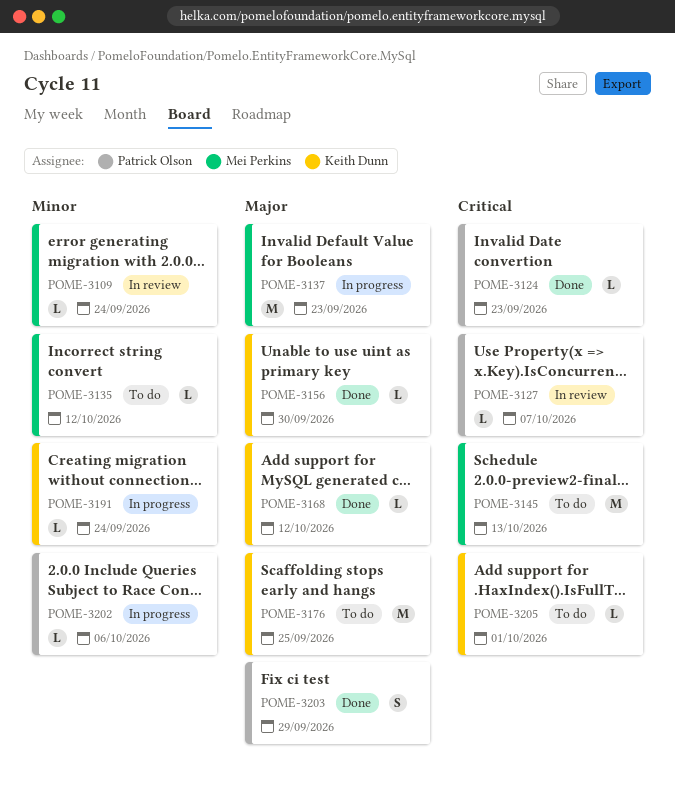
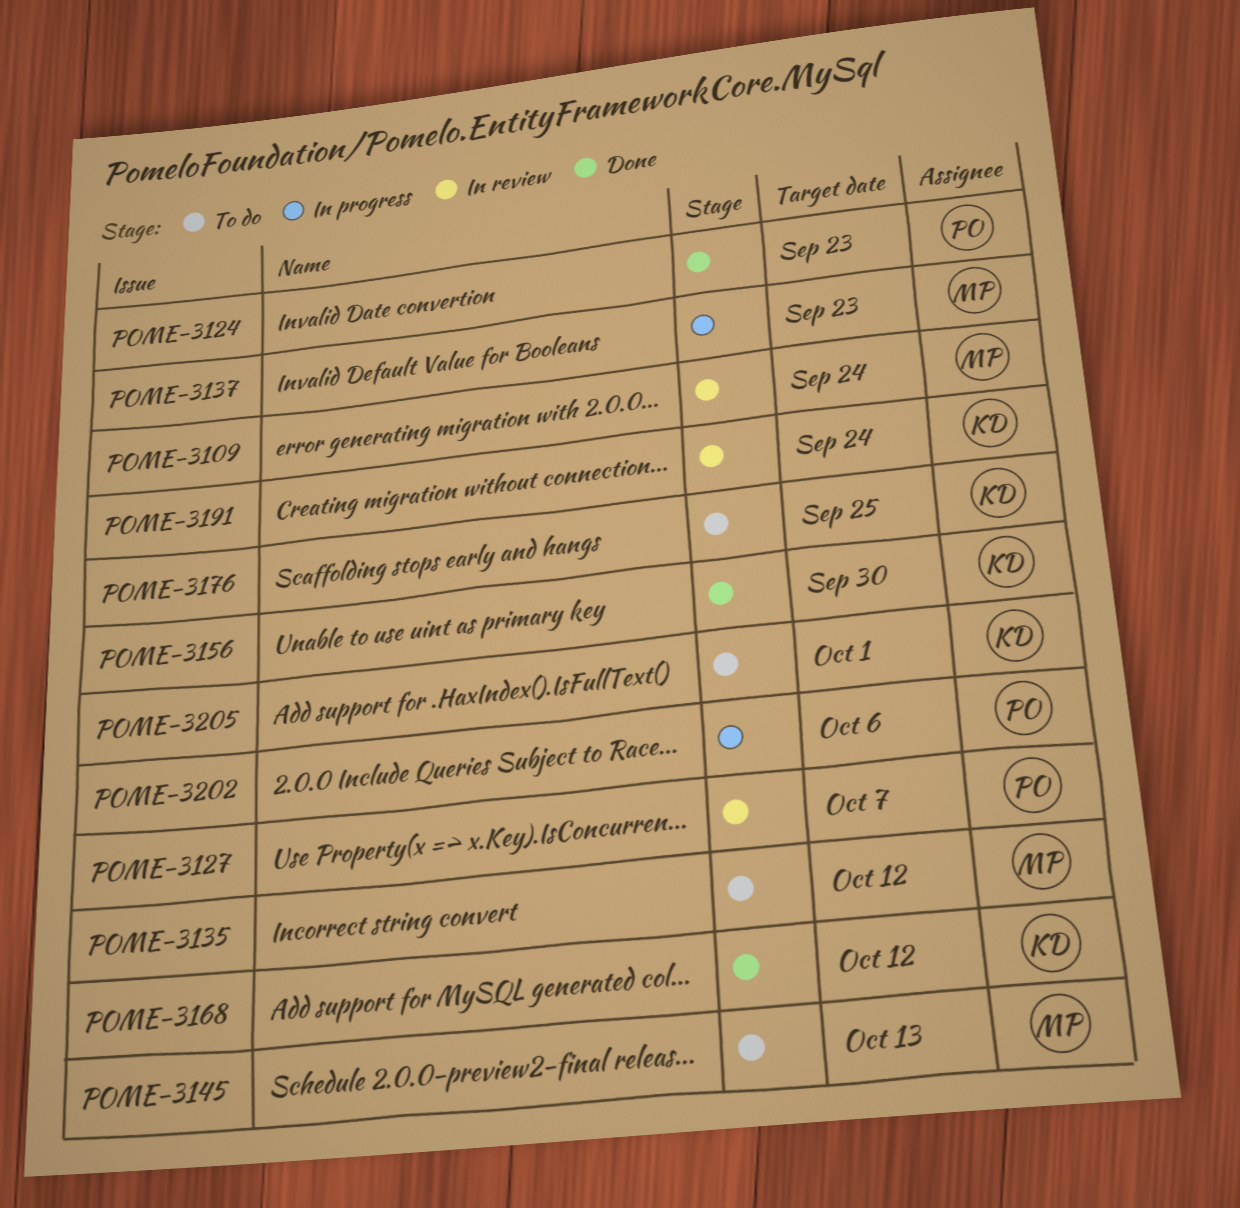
POME-3191, status: In progress -> In review
POME-3203: present -> none

